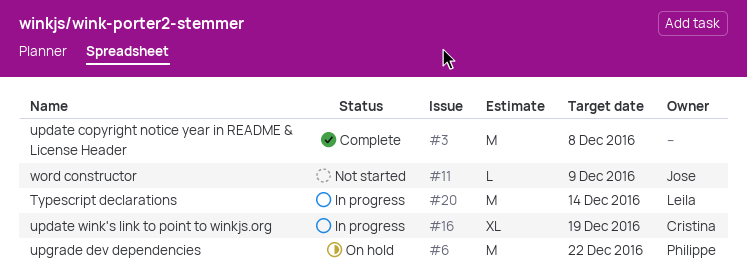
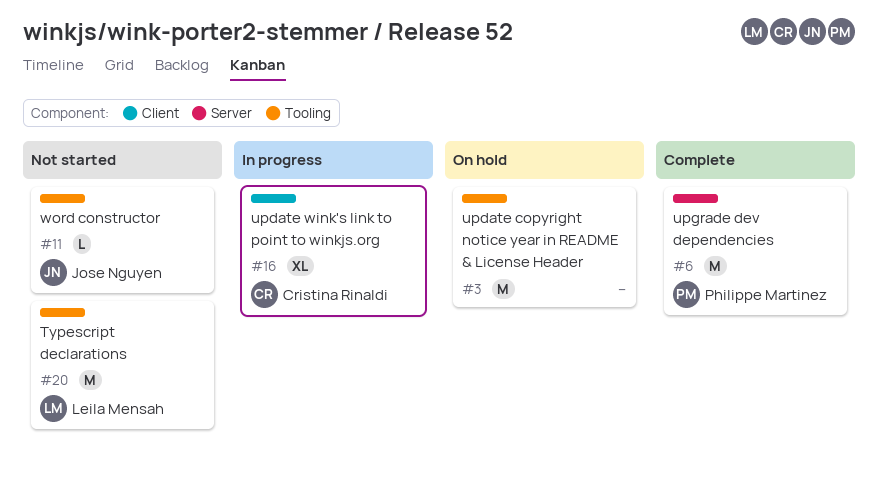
#3, status: Complete -> On hold
#6, status: On hold -> Complete
#20, status: In progress -> Not started

